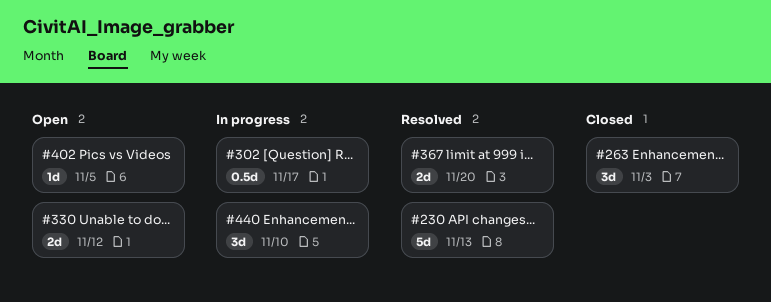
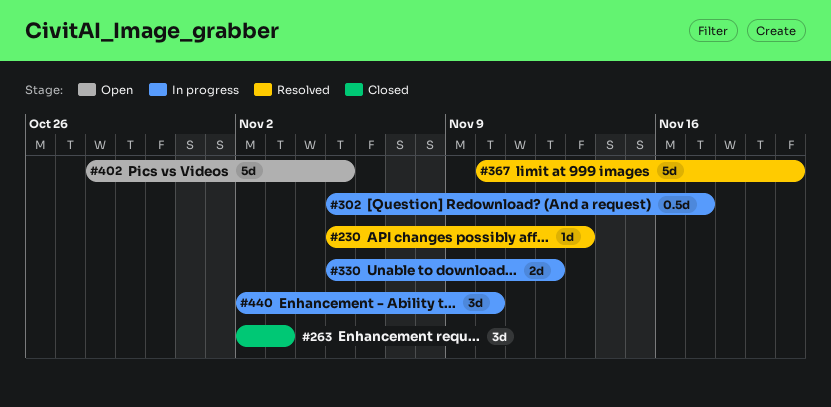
#230, estimate: 5d -> 1d
#330, status: Open -> In progress
#367, estimate: 2d -> 5d
#402, estimate: 1d -> 5d

